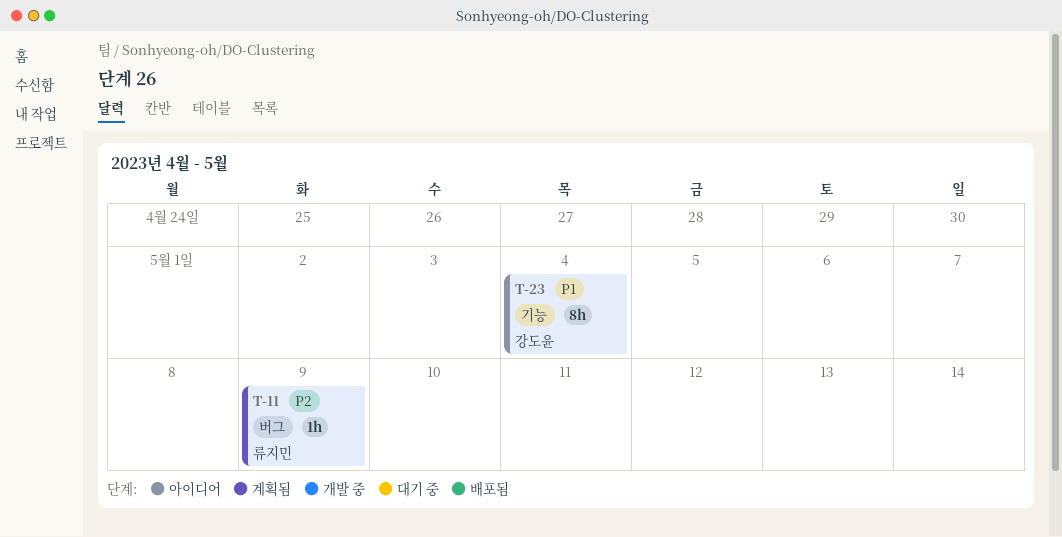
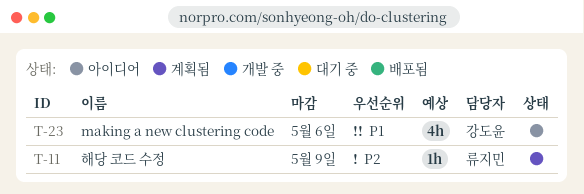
T-23, estimate: 8h -> 4h
T-23, due: May 4 -> May 6

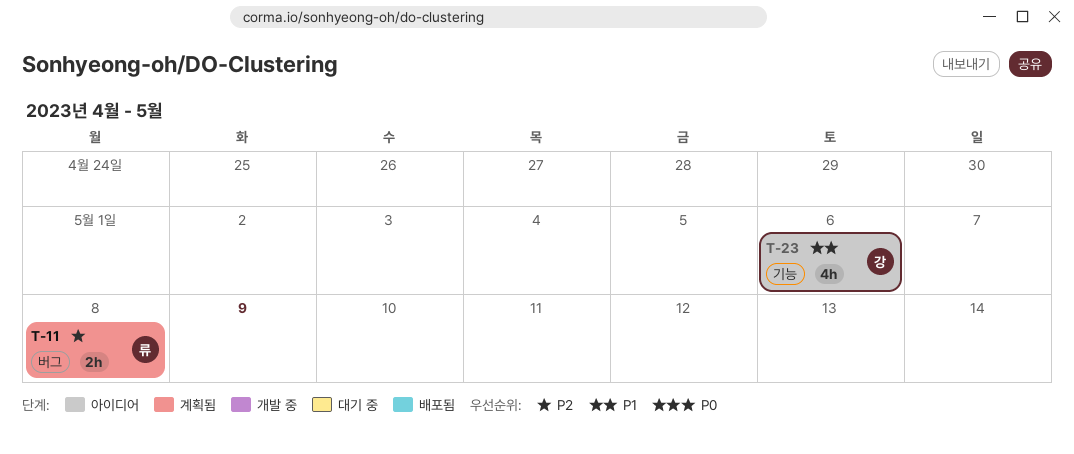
T-11, estimate: 1h -> 2h
T-11, due: May 9 -> May 8

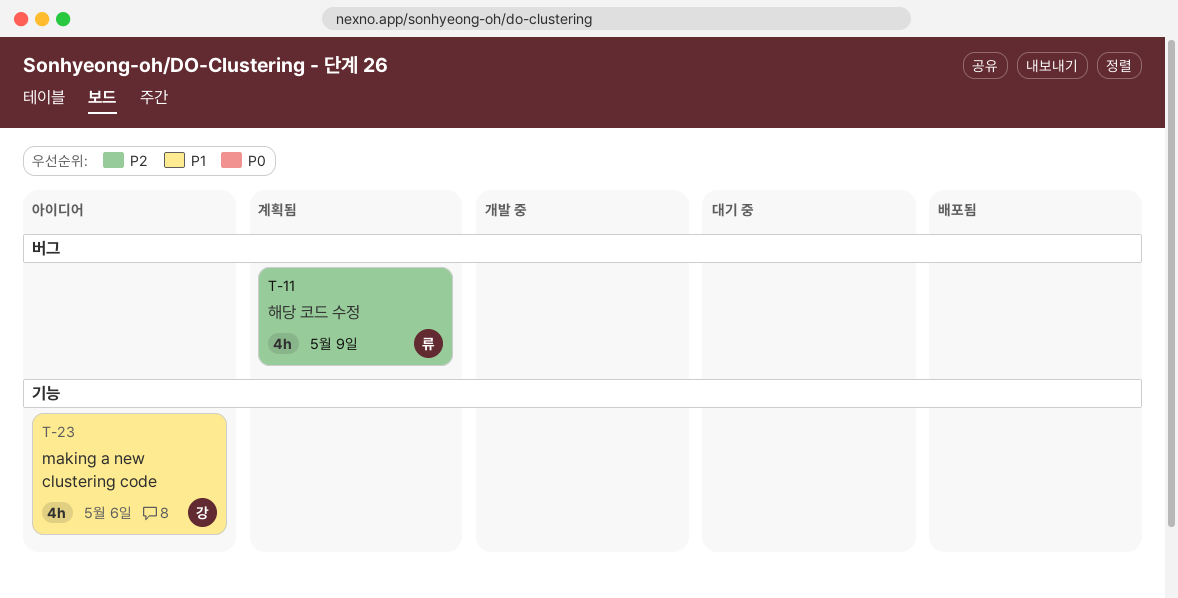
T-11, estimate: 2h -> 4h
T-11, due: May 8 -> May 9

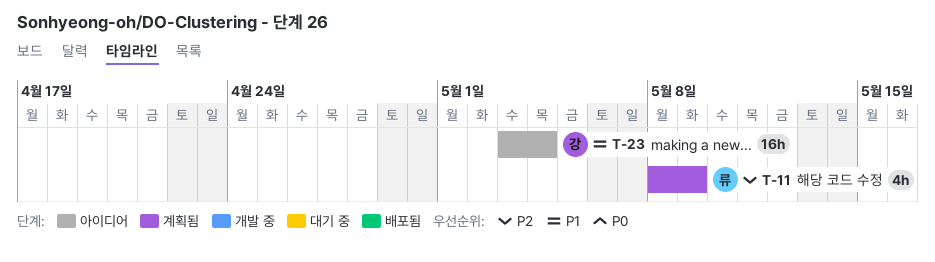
T-23, estimate: 4h -> 16h
T-23, due: May 6 -> May 4

